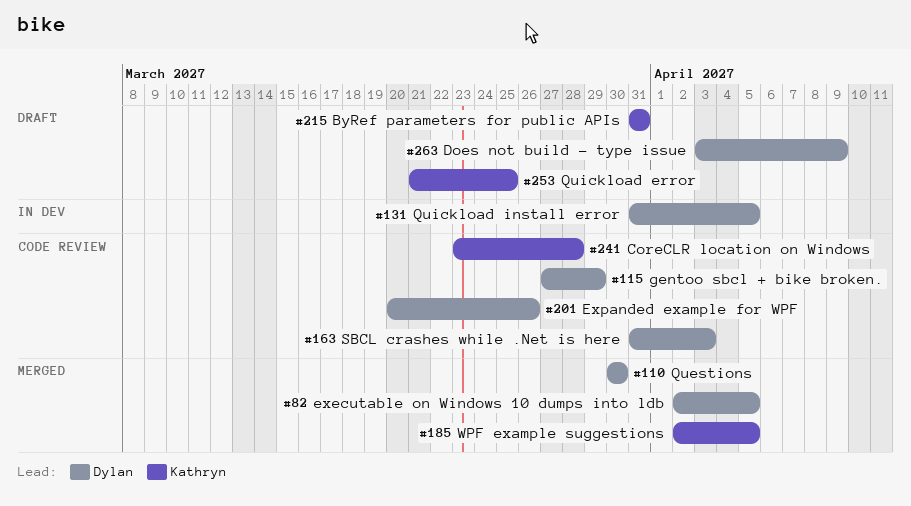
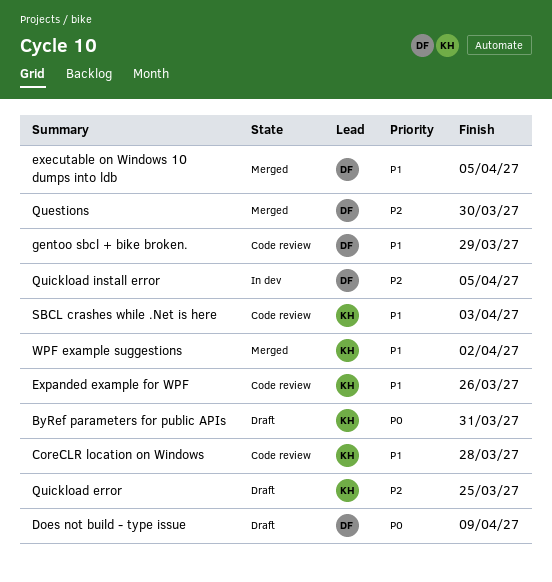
Expanded example for WPF, owner: Dylan -> Kathryn
SBCL crashes while .Net is here, owner: Dylan -> Kathryn
WPF example suggestions, due: Apr 5 -> Apr 2

